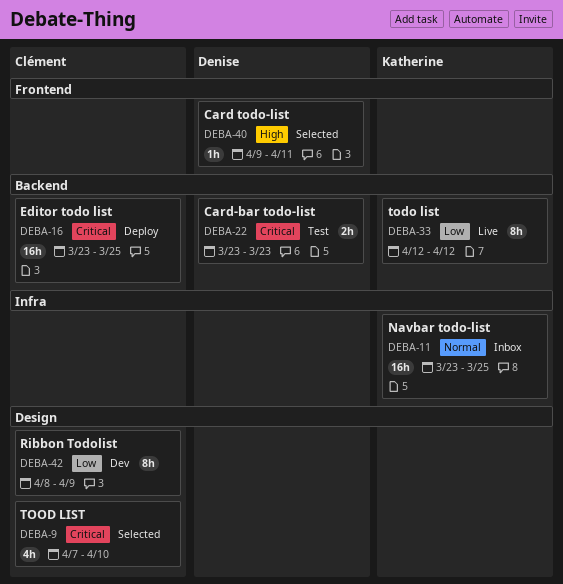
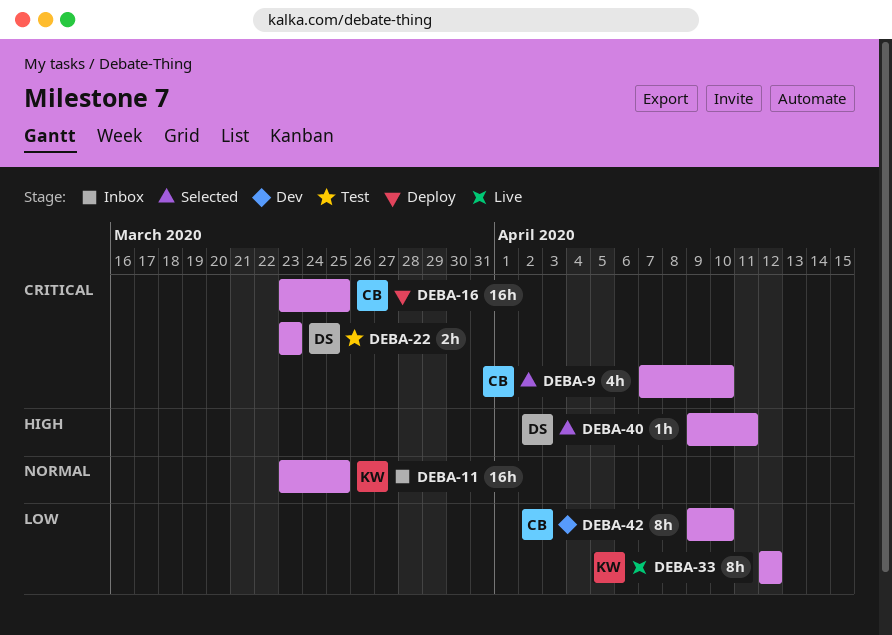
DEBA-42, start: Apr 8 -> Apr 9
DEBA-42, due: Apr 9 -> Apr 10

